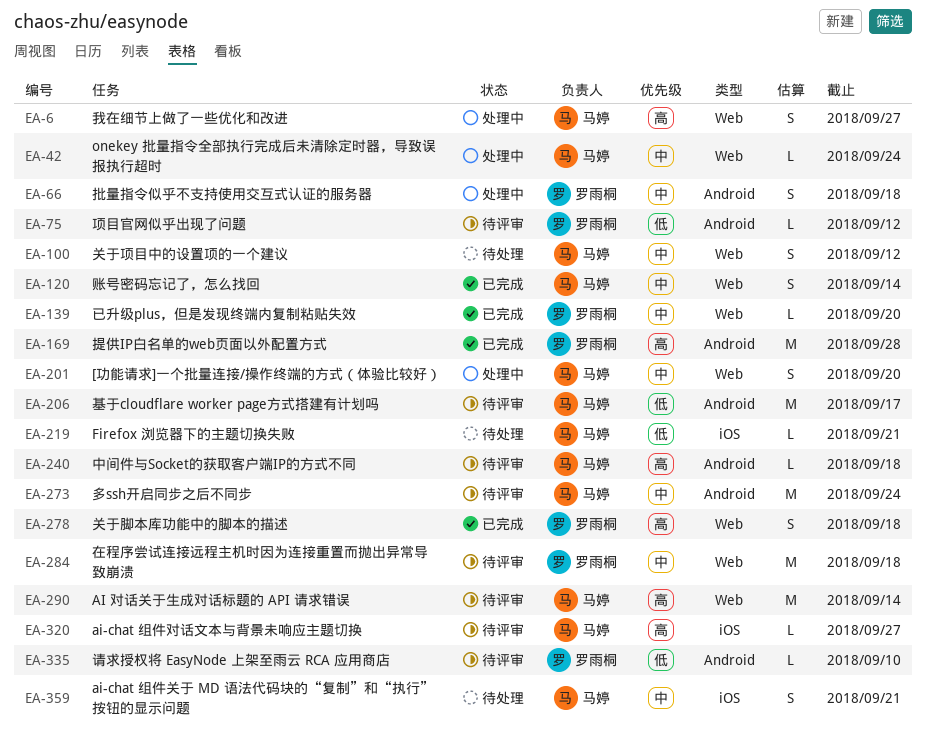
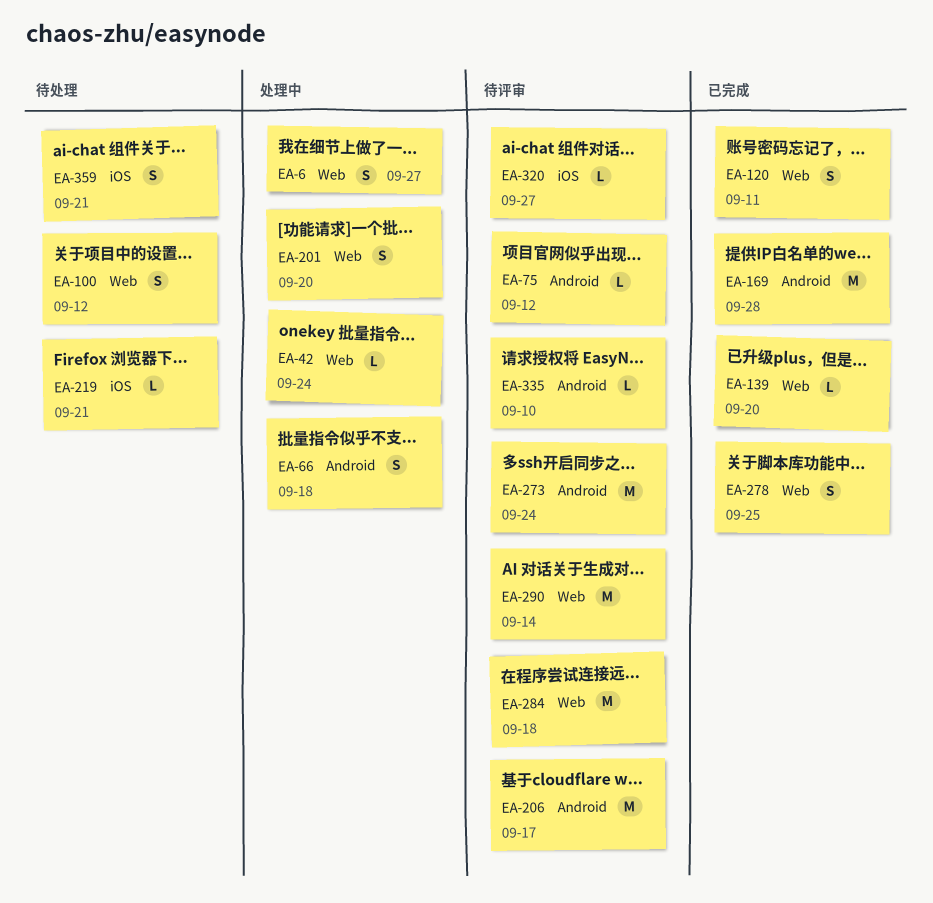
EA-120, due: Sep 14 -> Sep 11
EA-240: present -> none
EA-278, due: Sep 18 -> Sep 25

